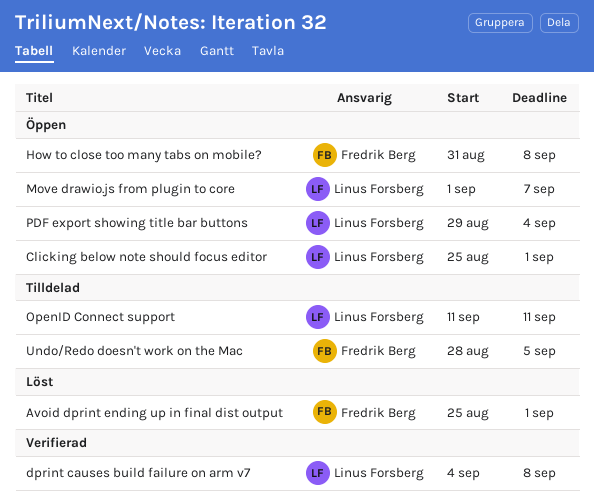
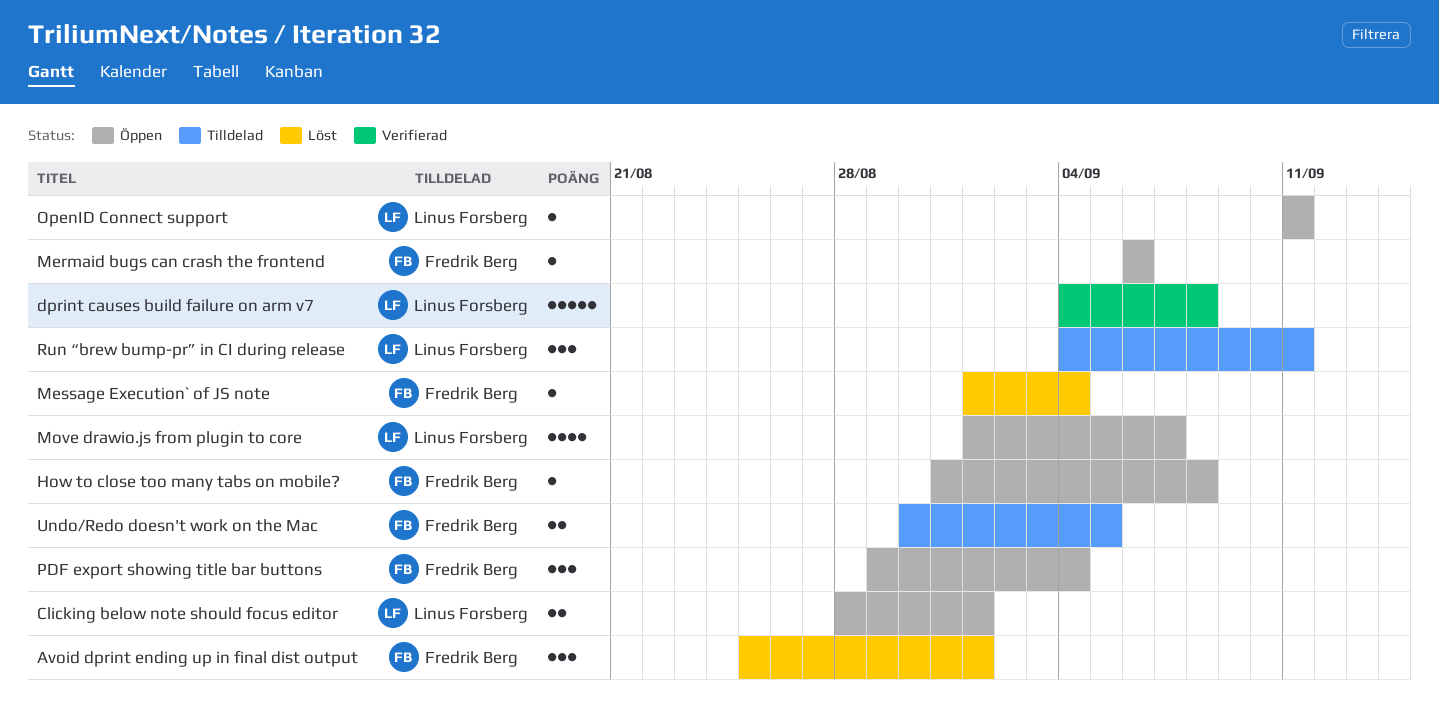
Clicking below note should focus editor, start: Aug 25 -> Aug 28
Mermaid bugs can crash the frontend: none -> present
Message Execution` of JS note: none -> present
OpenID Connect support, status: Tilldelad -> Öppen
PDF export showing title bar buttons, owner: Linus Forsberg -> Fredrik Berg
Run “brew bump-pr” in CI during release: none -> present
Undo/Redo doesn't work on the Mac, start: Aug 28 -> Aug 30

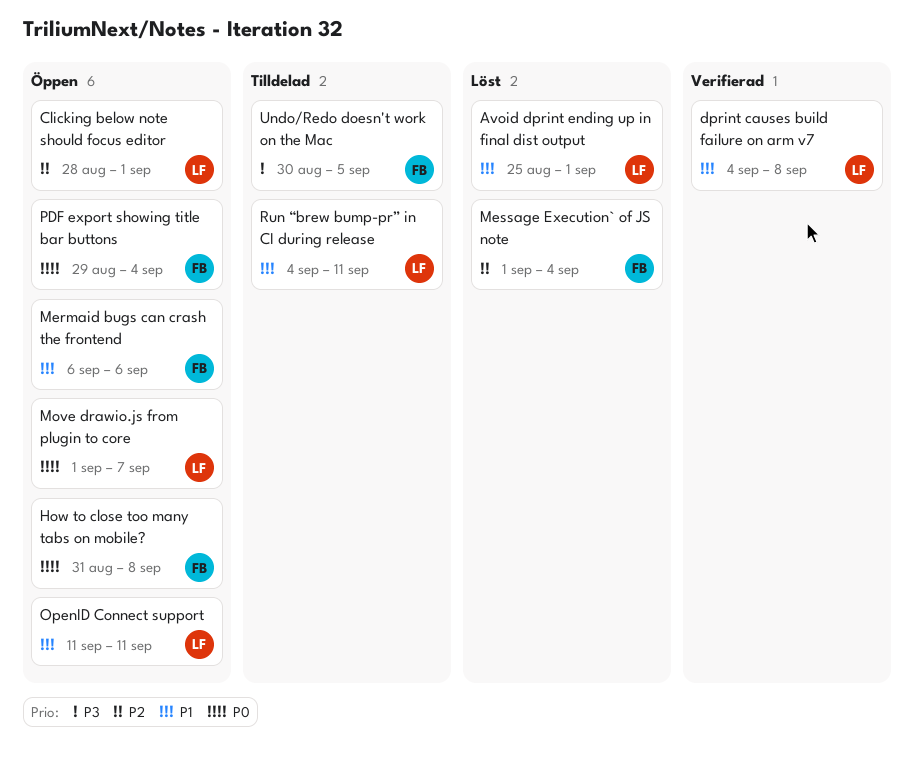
Avoid dprint ending up in final dist output, owner: Fredrik Berg -> Linus Forsberg

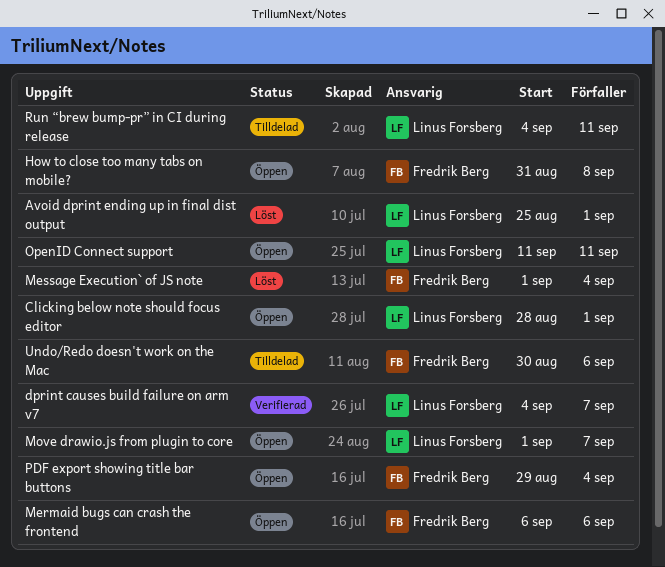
dprint causes build failure on arm v7, due: Sep 8 -> Sep 7
Undo/Redo doesn't work on the Mac, due: Sep 5 -> Sep 6

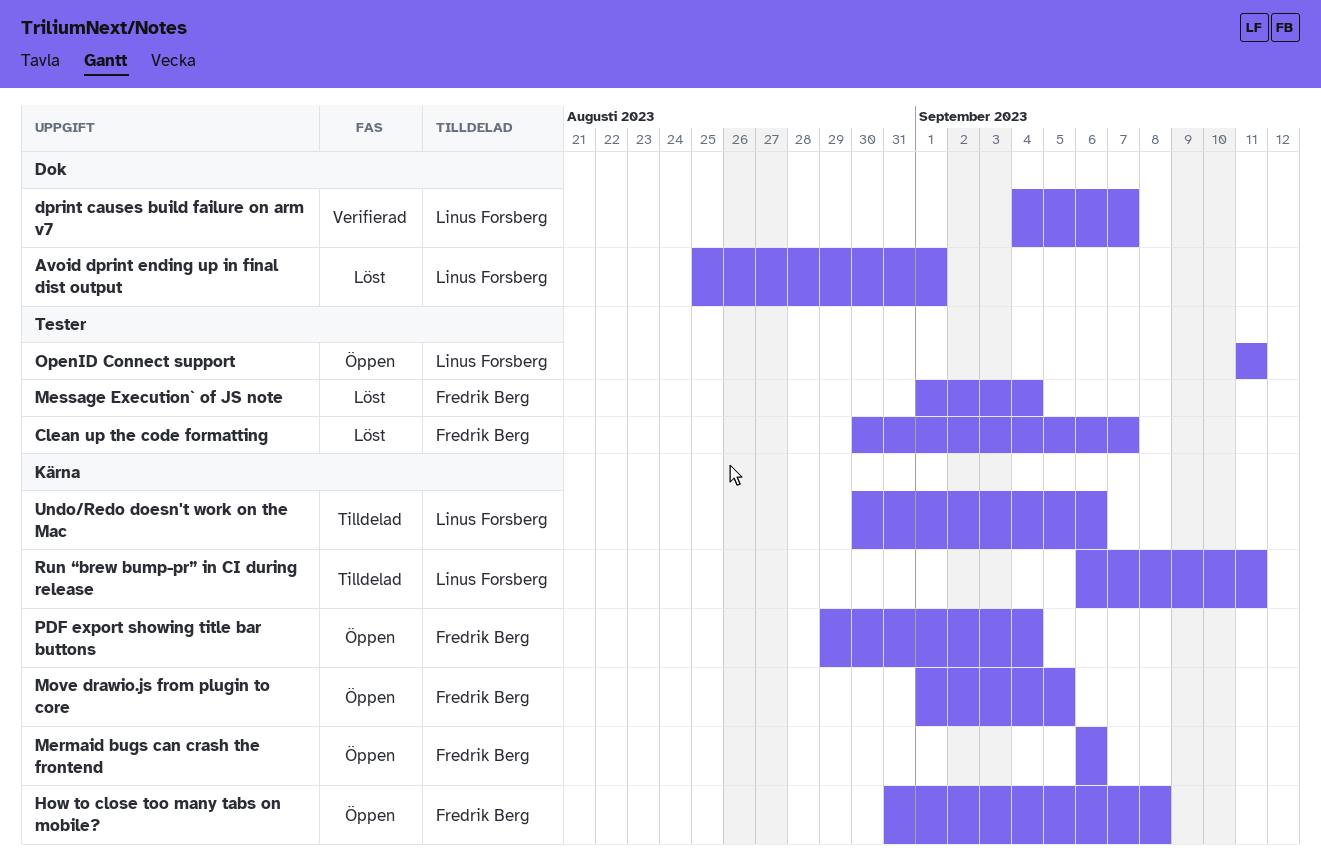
Clean up the code formatting: none -> present
Clicking below note should focus editor: present -> none
Move drawio.js from plugin to core, owner: Linus Forsberg -> Fredrik Berg
Move drawio.js from plugin to core, due: Sep 7 -> Sep 5
Run “brew bump-pr” in CI during release, start: Sep 4 -> Sep 6
Undo/Redo doesn't work on the Mac, owner: Fredrik Berg -> Linus Forsberg

